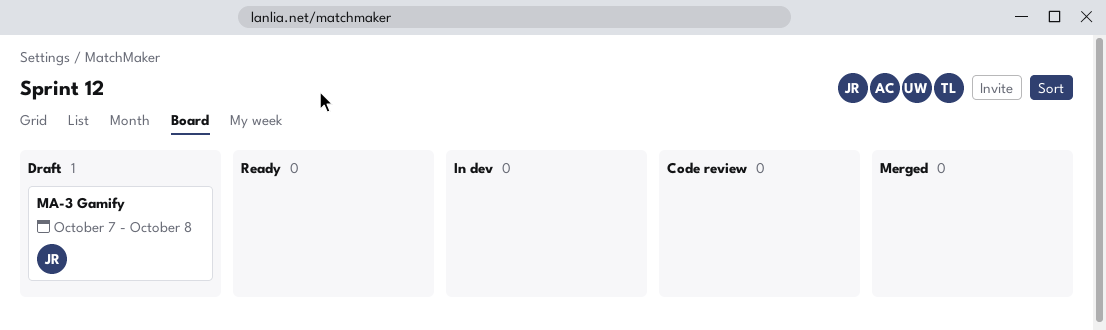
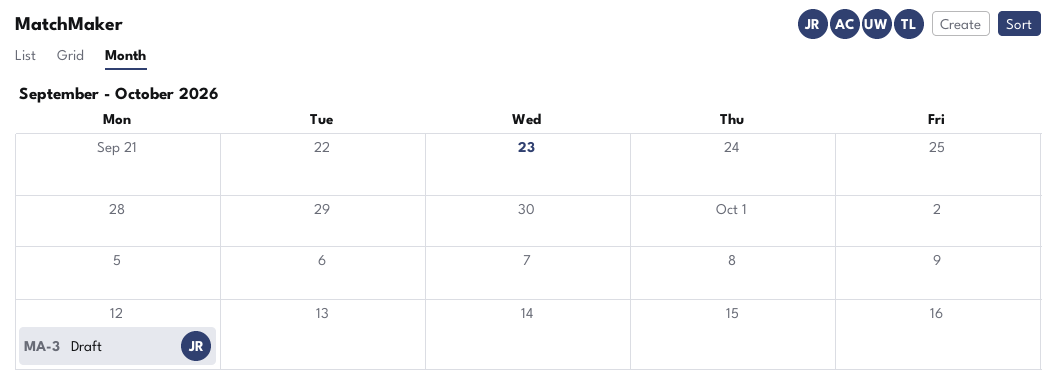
MA-3, due: Oct 8 -> Oct 12

